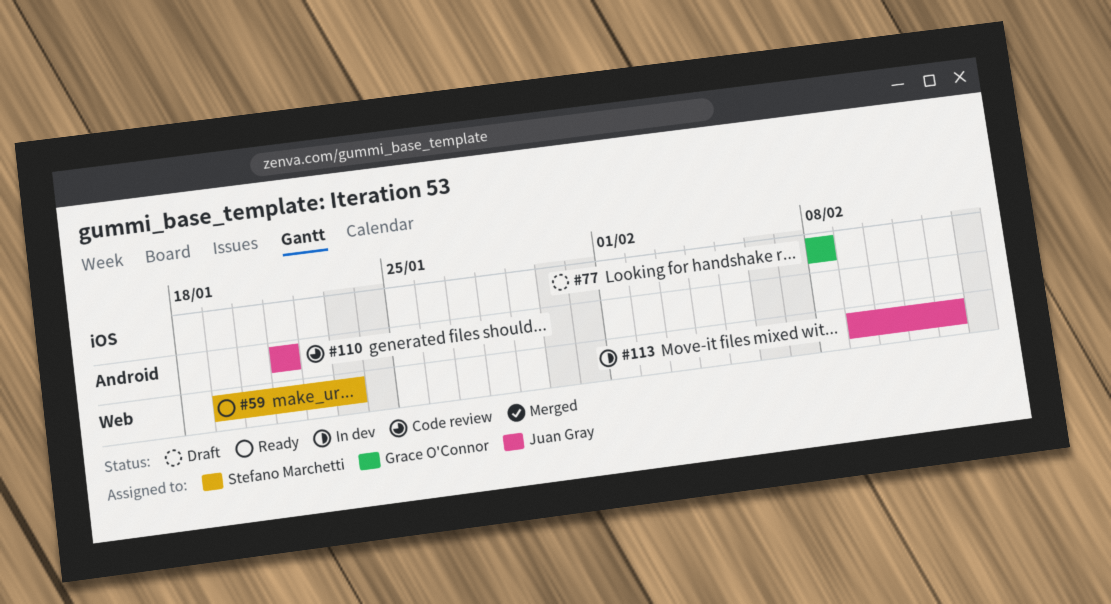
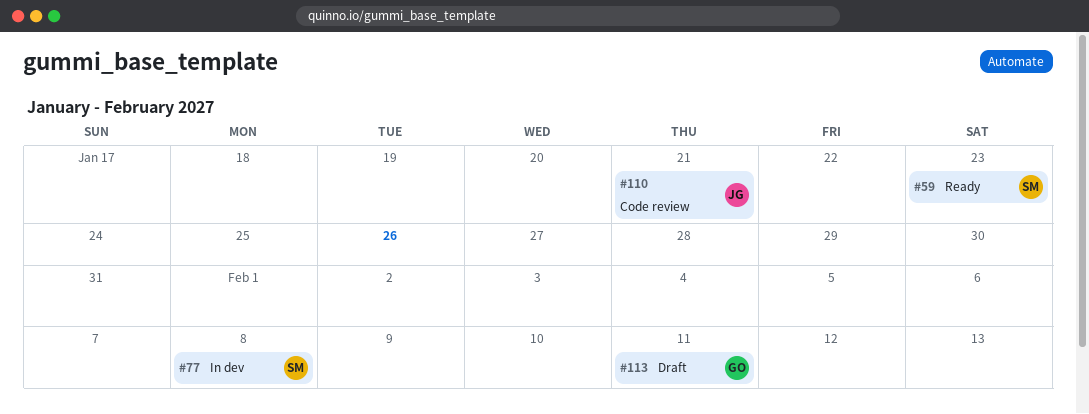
#77, status: Draft -> In dev
#77, owner: Grace O'Connor -> Stefano Marchetti
#113, status: In dev -> Draft
#113, owner: Juan Gray -> Grace O'Connor
#113, due: Feb 12 -> Feb 11

